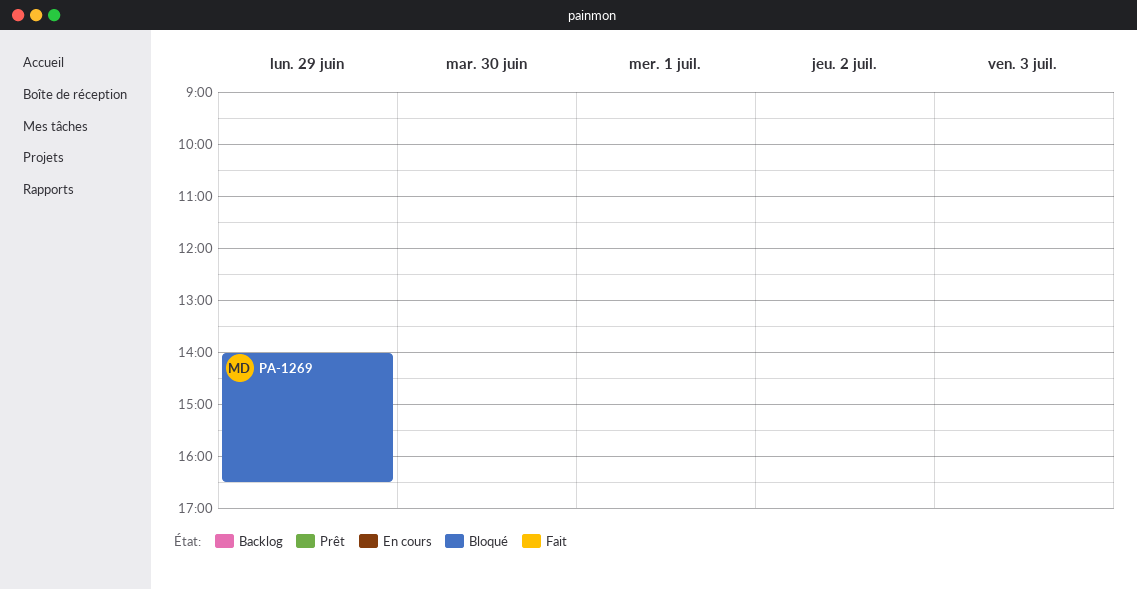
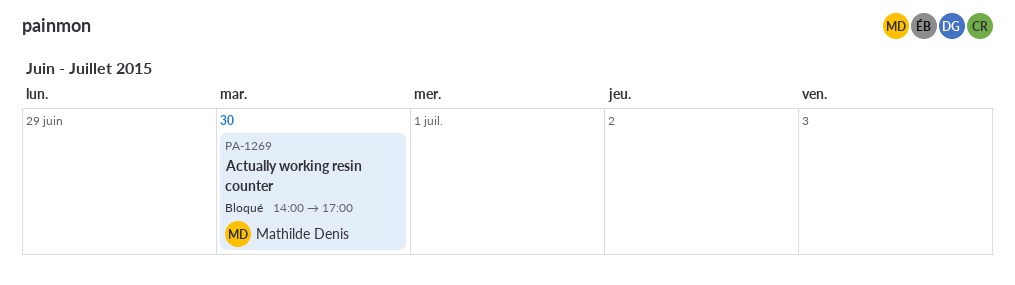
PA-1269, day: Jun 29 -> Jun 30
PA-1269, ends: 16:30 -> 17:00

